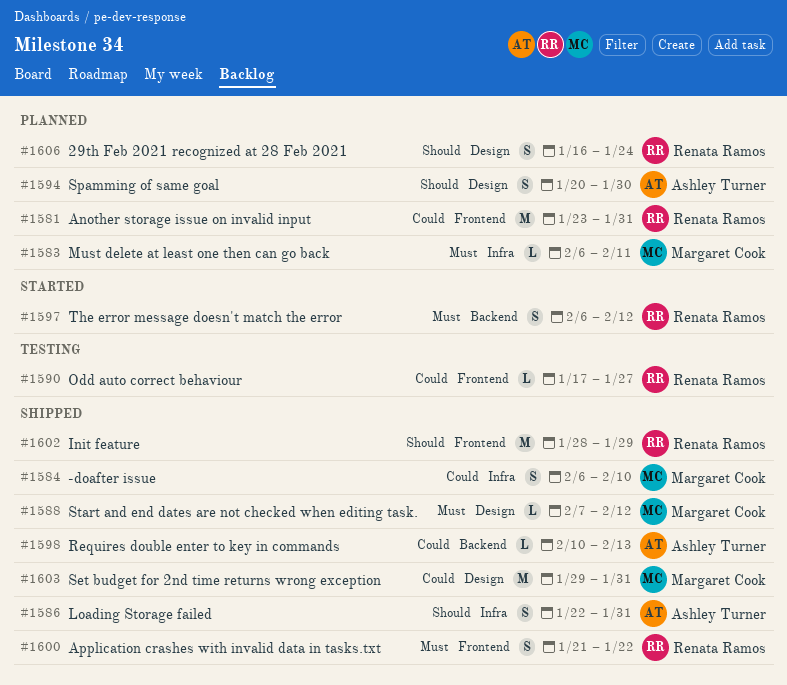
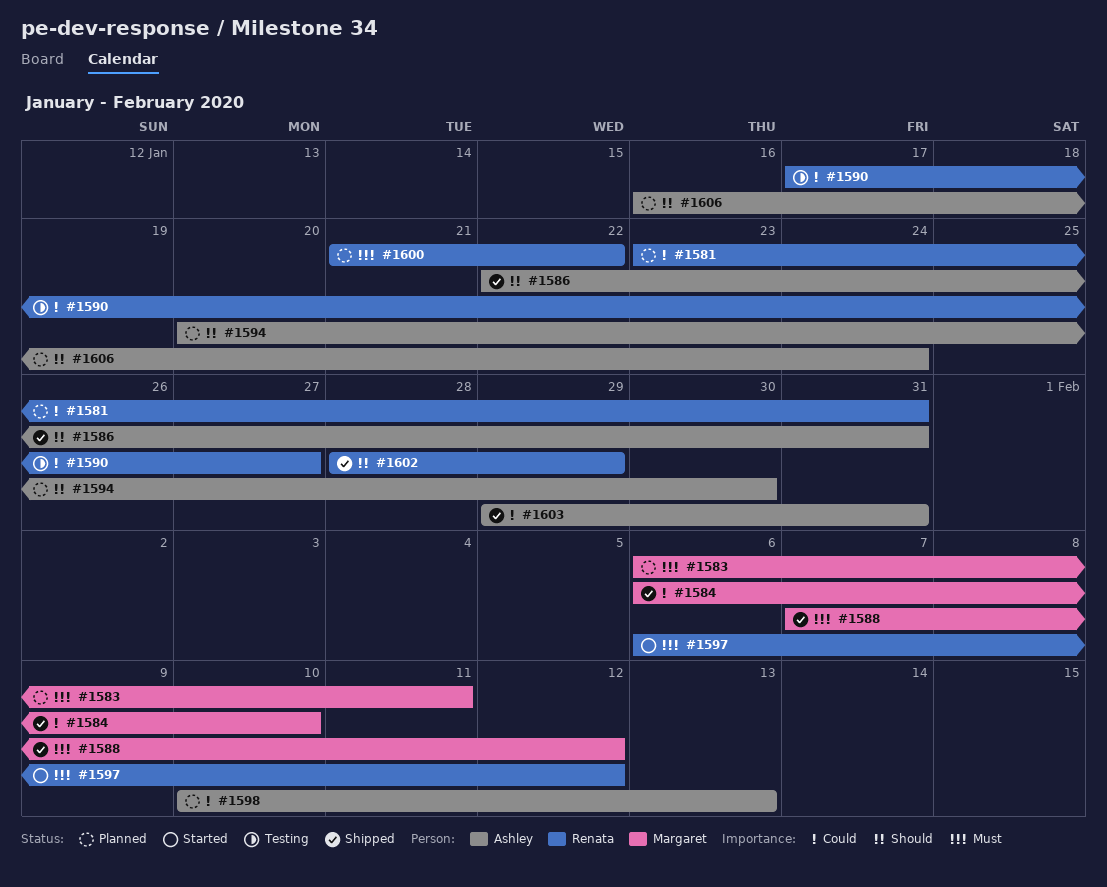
#1598, status: Shipped -> Planned
#1600, status: Shipped -> Planned
#1603, owner: Margaret Cook -> Ashley Turner
#1606, owner: Renata Ramos -> Ashley Turner

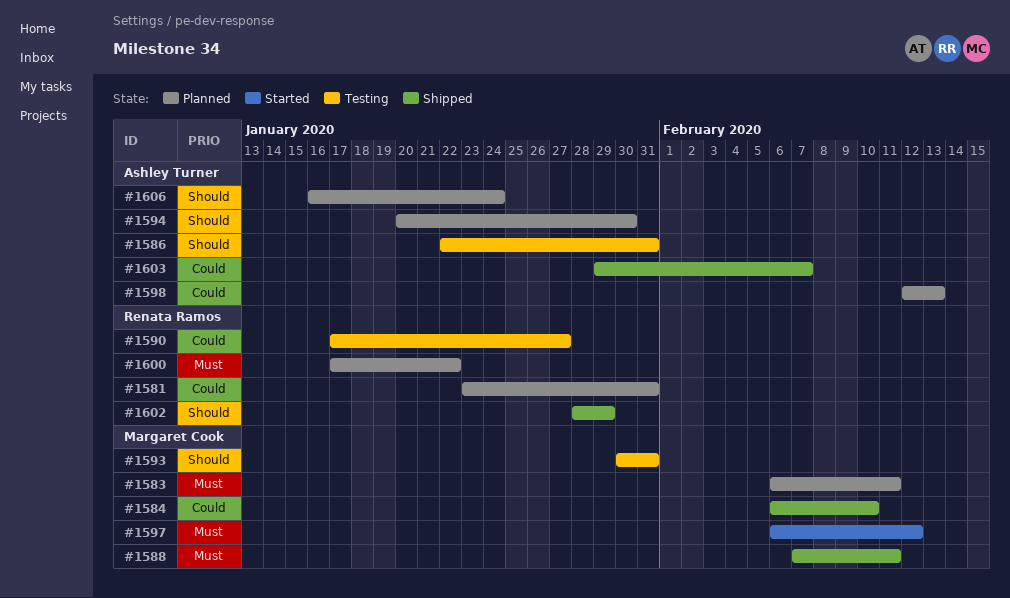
#1586, status: Shipped -> Testing
#1588, due: Feb 12 -> Feb 11
#1593: none -> present
#1597, owner: Renata Ramos -> Margaret Cook
#1598, start: Feb 10 -> Feb 12
#1600, start: Jan 21 -> Jan 17
#1603, due: Jan 31 -> Feb 7

